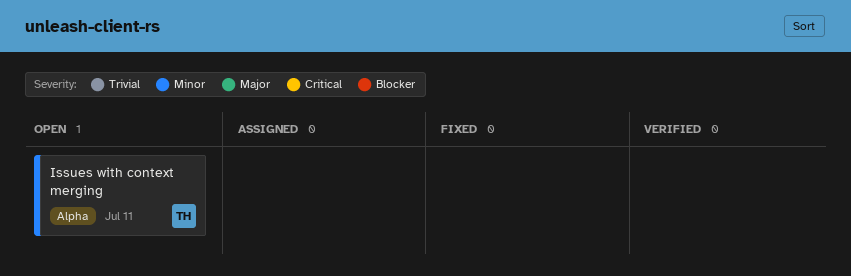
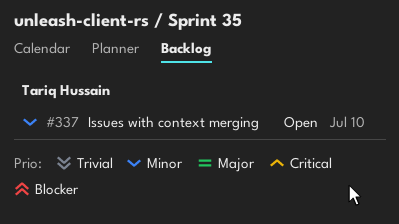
Issues with context merging, due: Jul 11 -> Jul 10

